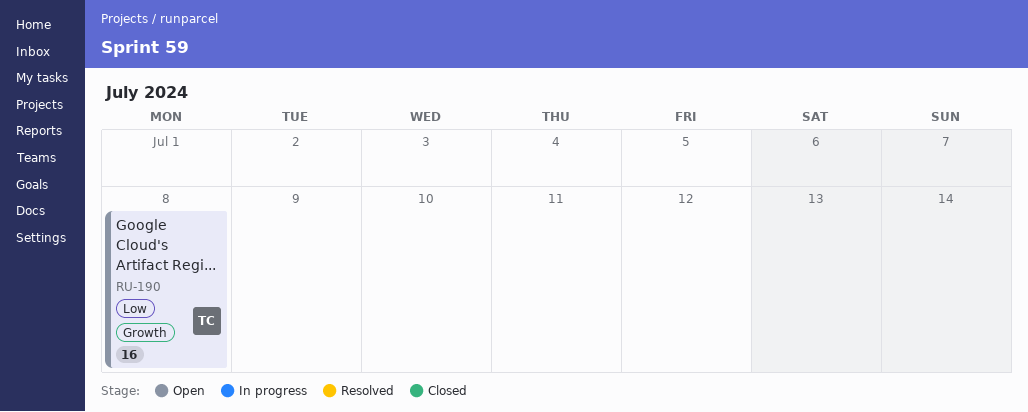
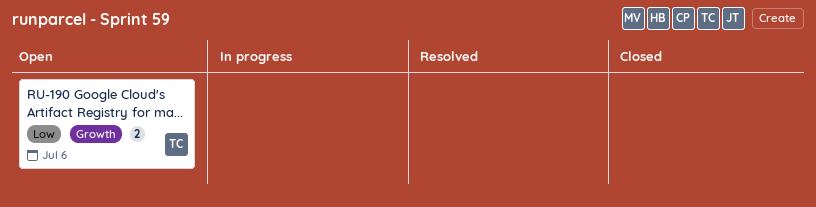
RU-190, estimate: 16 -> 2
RU-190, due: Jul 8 -> Jul 6

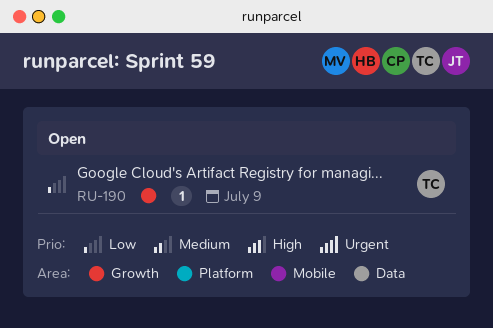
RU-190, estimate: 2 -> 1
RU-190, due: Jul 6 -> Jul 9

